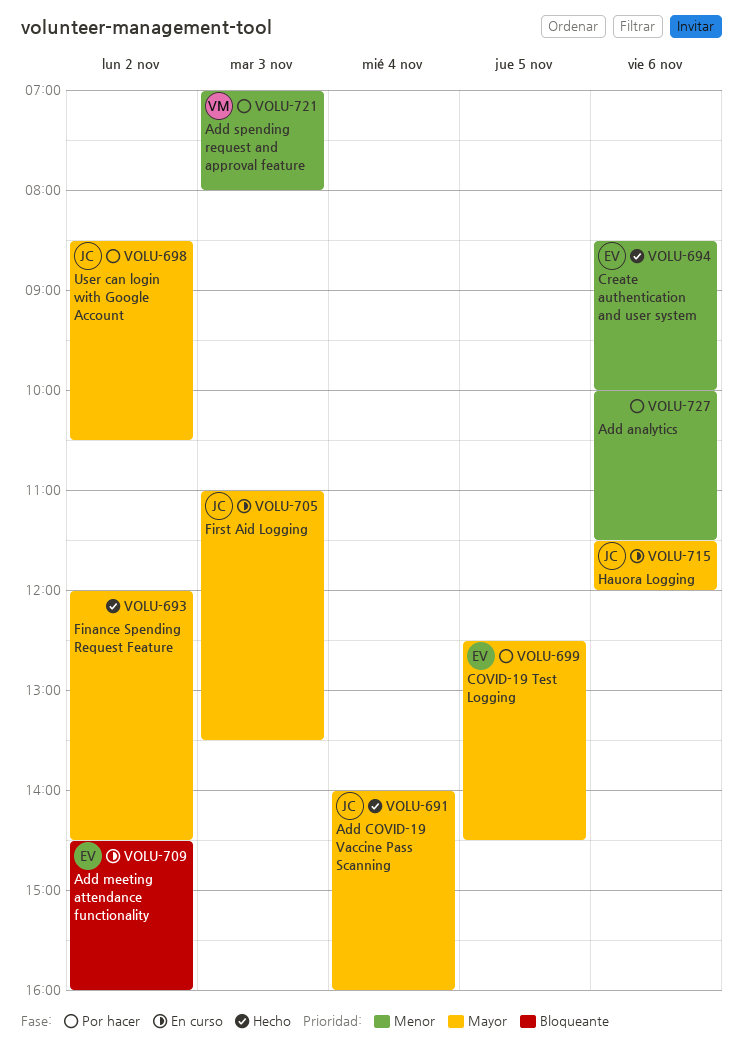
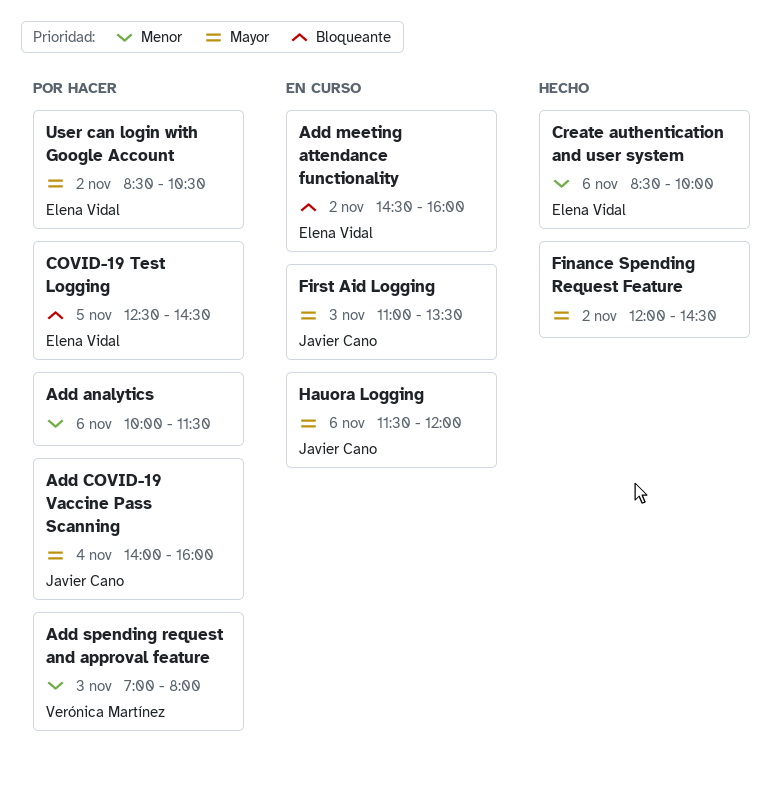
Add COVID-19 Vaccine Pass Scanning, status: Hecho -> Por hacer
COVID-19 Test Logging, priority: Mayor -> Bloqueante
User can login with Google Account, owner: Javier Cano -> Elena Vidal

